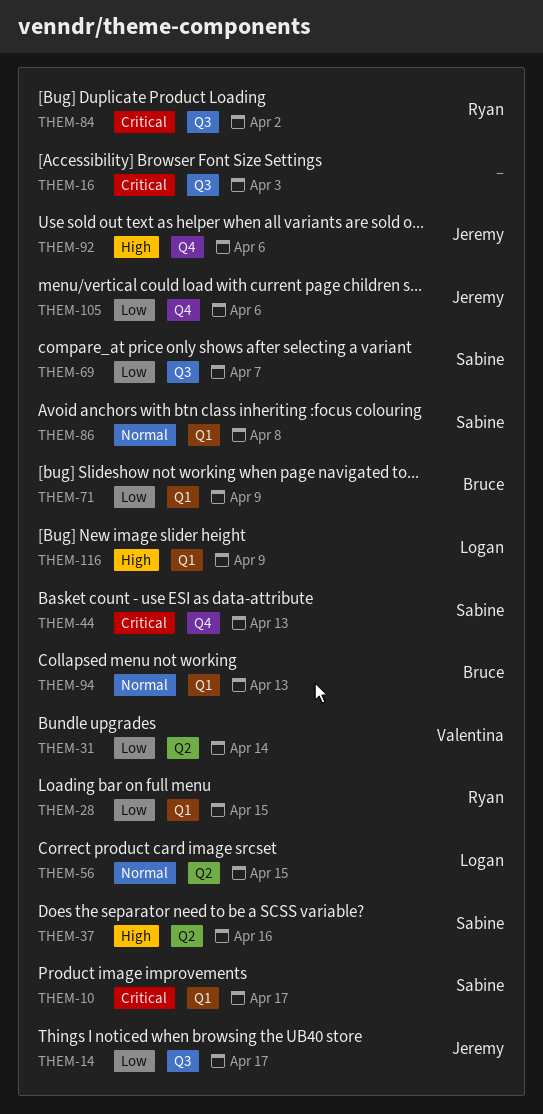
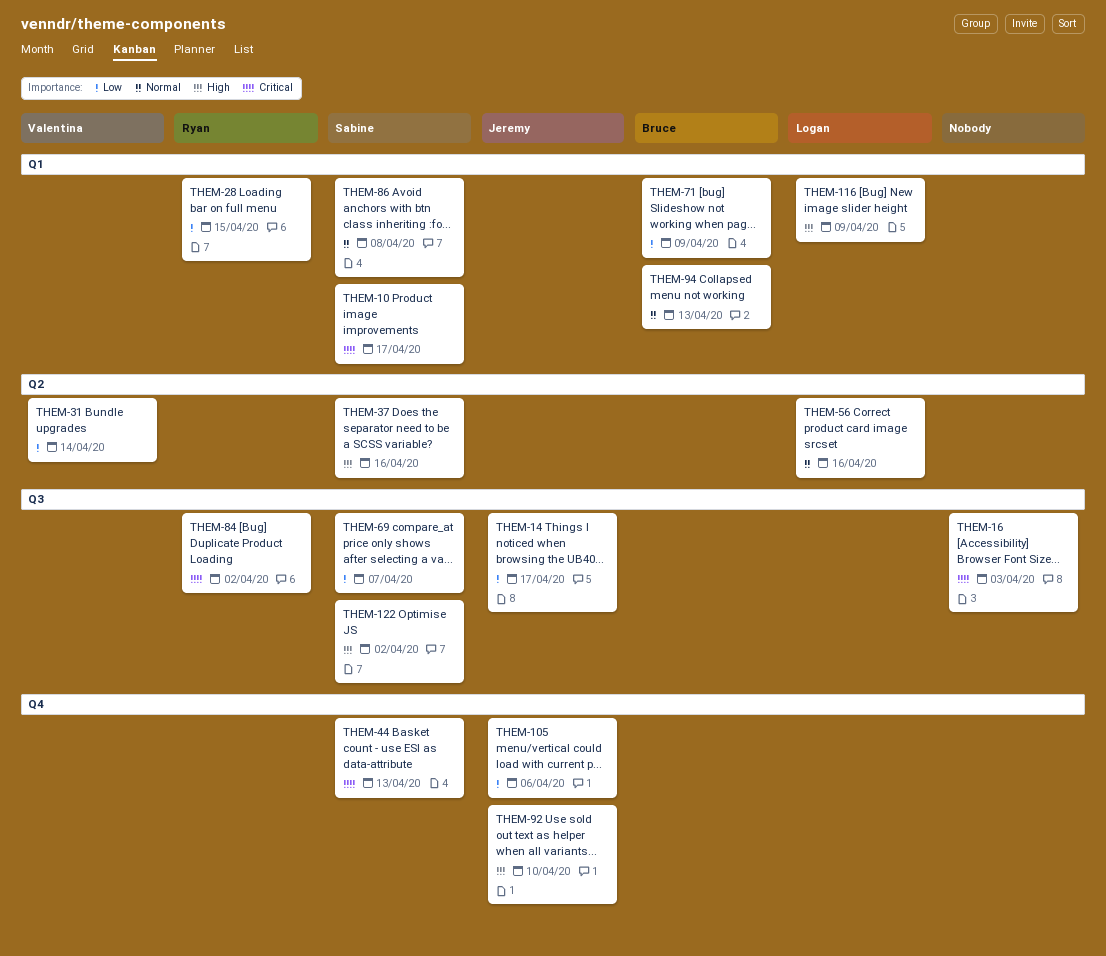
THEM-56, due: Apr 15 -> Apr 16
THEM-92, due: Apr 6 -> Apr 10
THEM-122: none -> present

